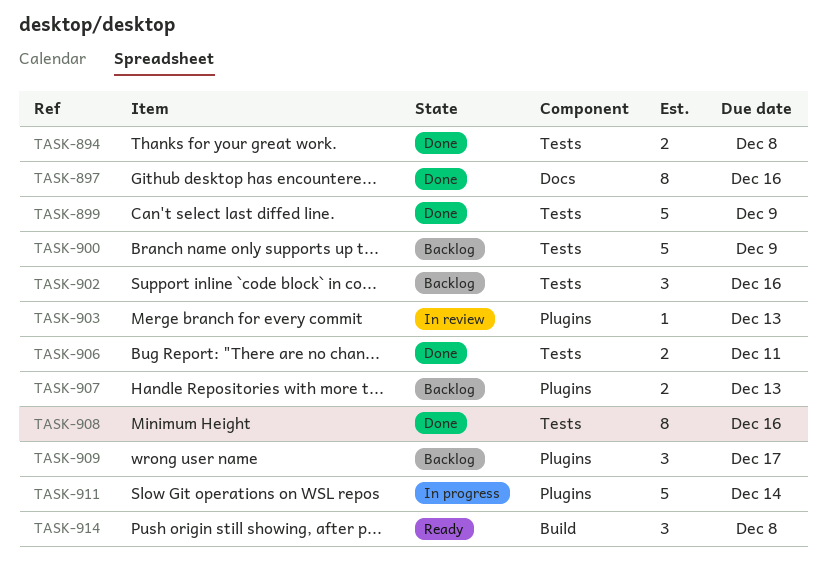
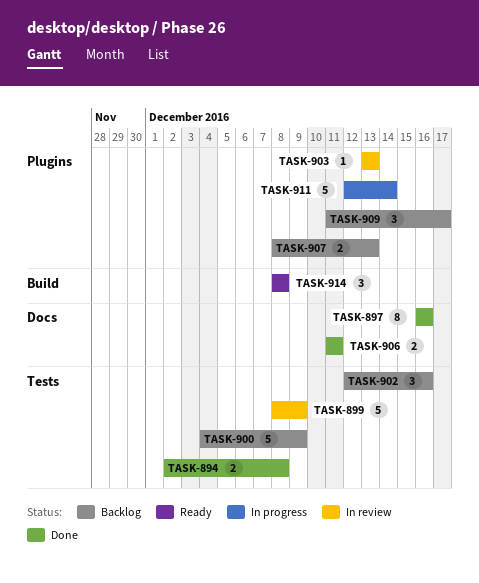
TASK-899, status: Done -> In review
TASK-906, label: Tests -> Docs
TASK-908: present -> none

